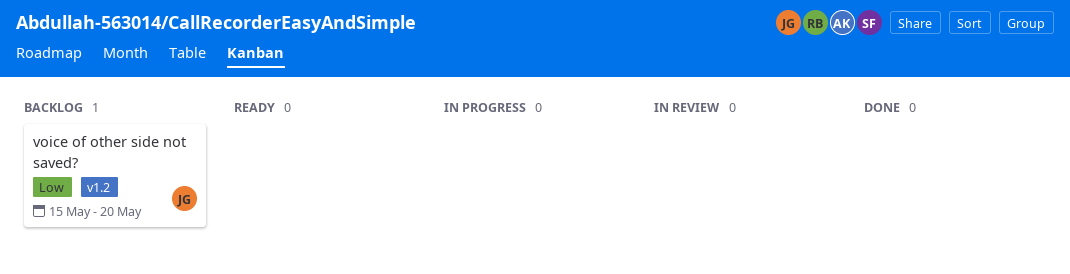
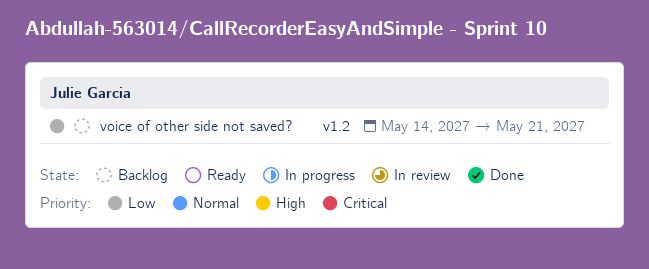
voice of other side not saved?, start: May 15 -> May 14
voice of other side not saved?, due: May 20 -> May 21

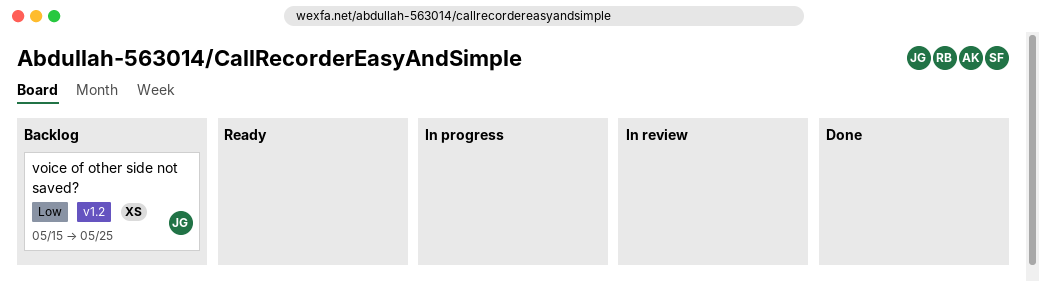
voice of other side not saved?, start: May 14 -> May 15
voice of other side not saved?, due: May 21 -> May 25

